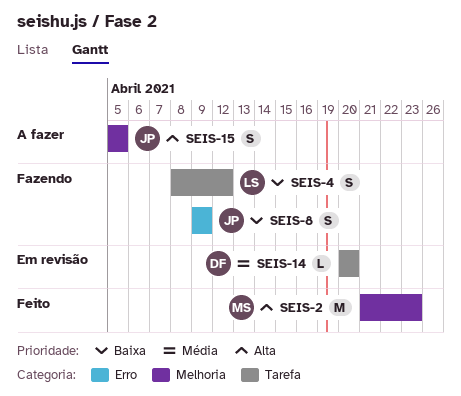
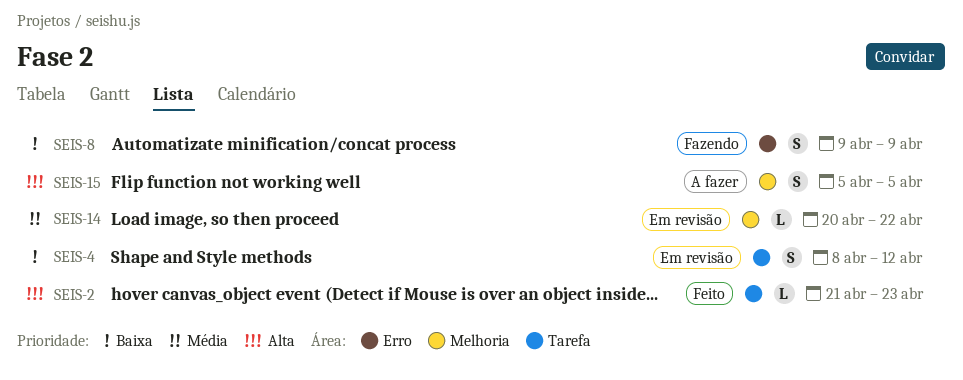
SEIS-2, label: Melhoria -> Tarefa
SEIS-2, estimate: M -> L
SEIS-4, status: Fazendo -> Em revisão
SEIS-14, label: Tarefa -> Melhoria
SEIS-14, due: Apr 20 -> Apr 22

